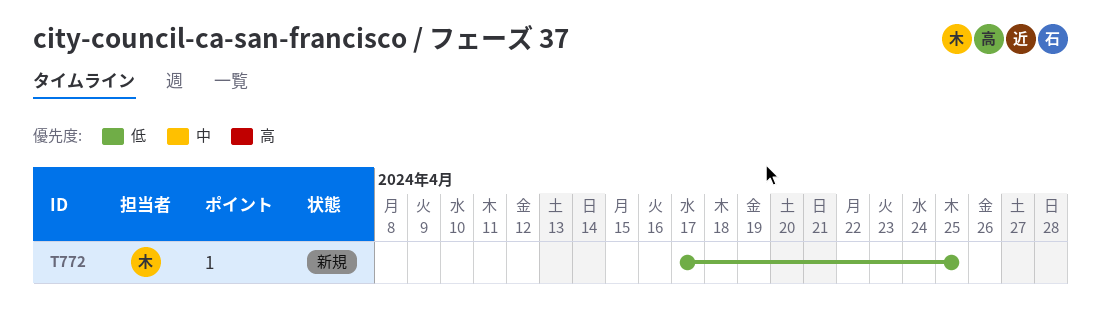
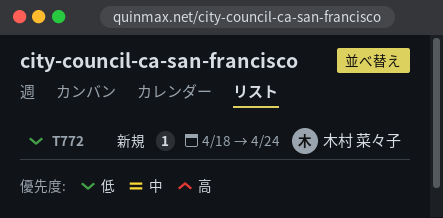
T772, start: Apr 17 -> Apr 18
T772, due: Apr 25 -> Apr 24

